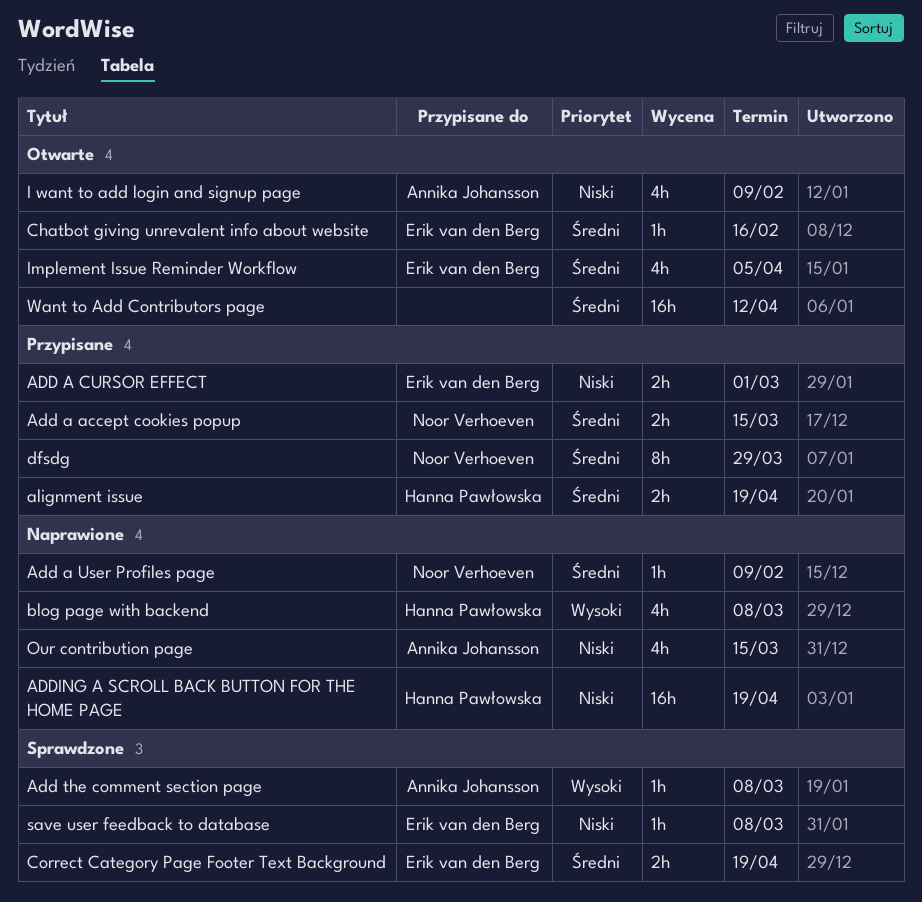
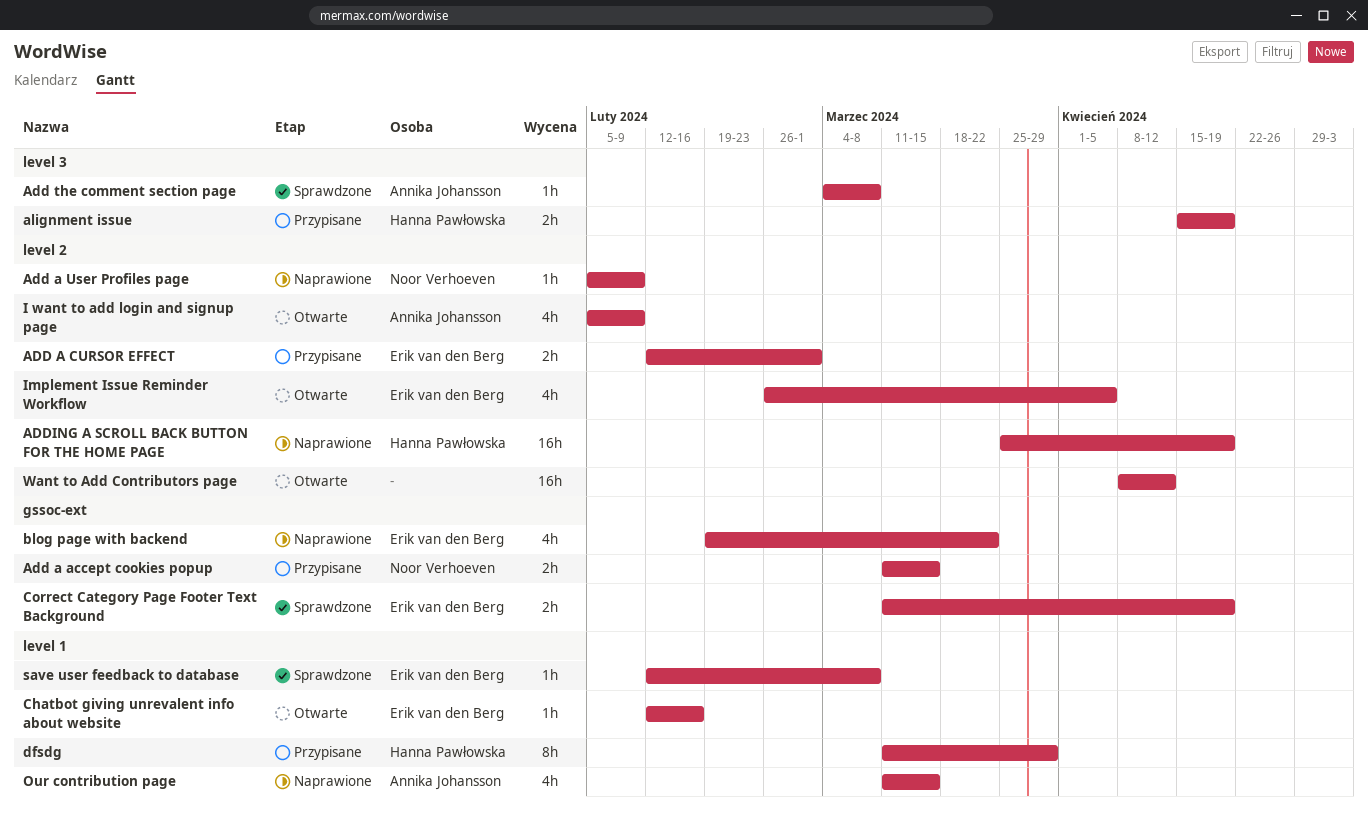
blog page with backend, owner: Hanna Pawłowska -> Erik van den Berg
blog page with backend, due: Mar 8 -> Mar 22
dfsdg, owner: Noor Verhoeven -> Hanna Pawłowska

